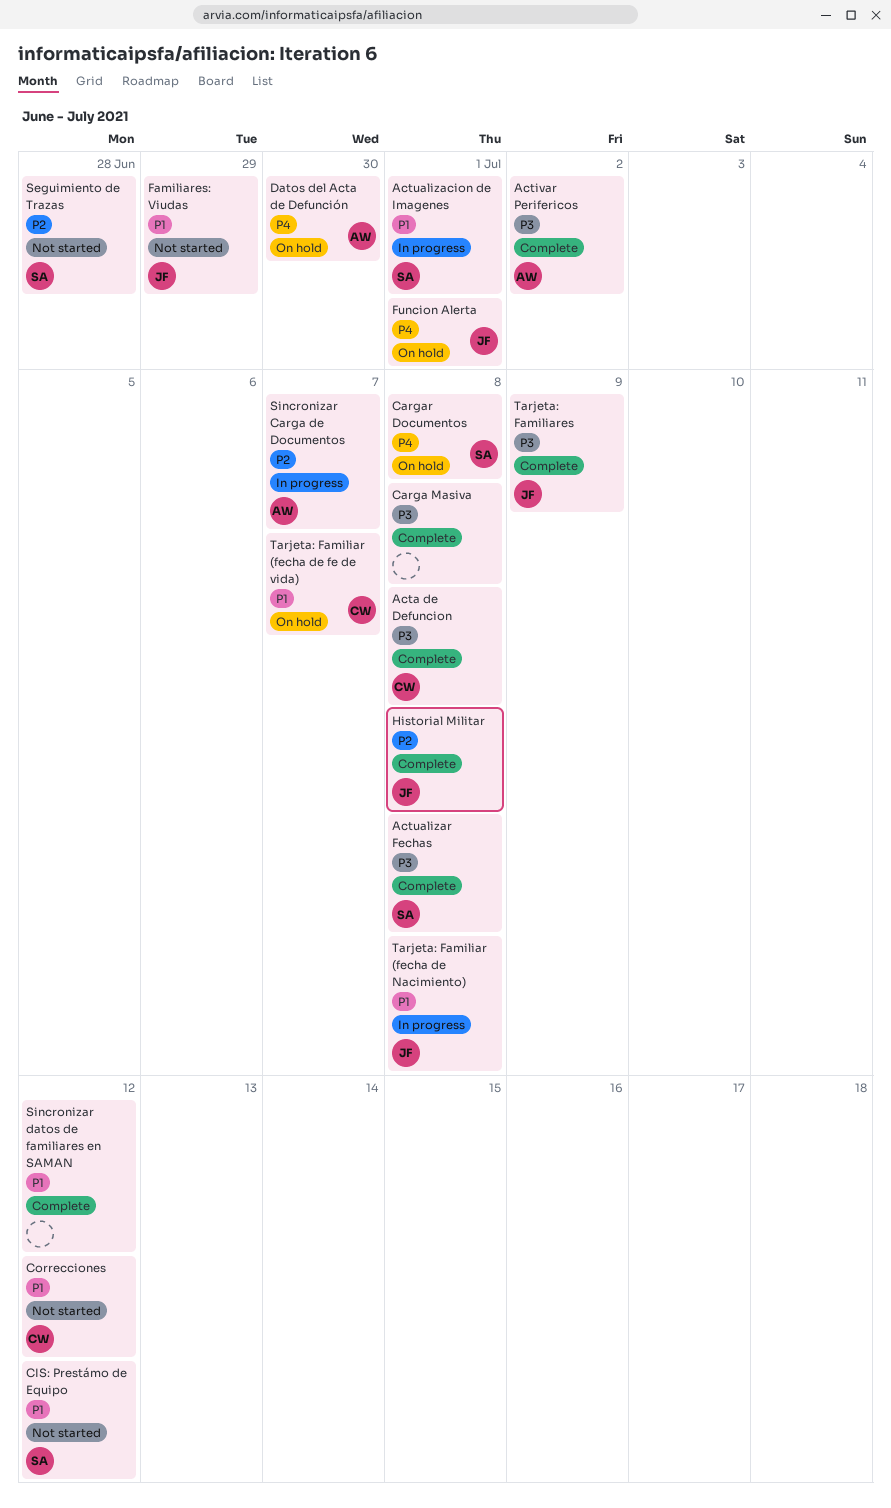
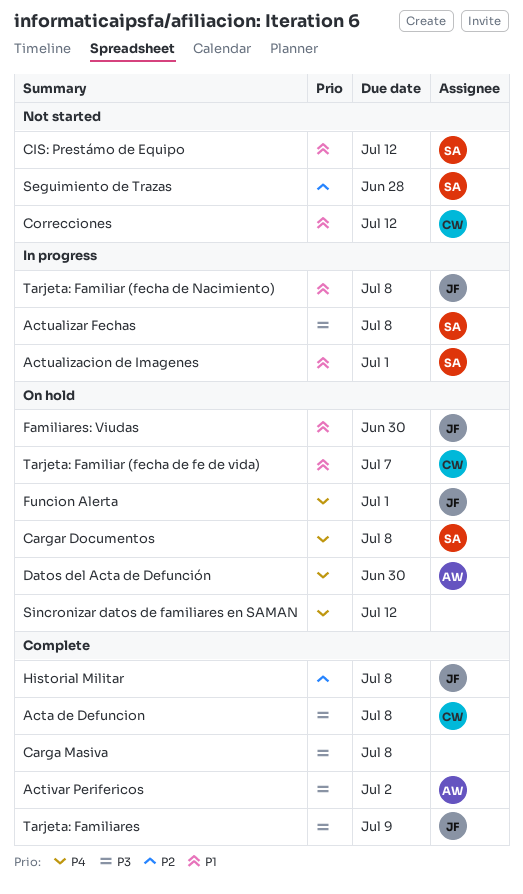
Actualizar Fechas, status: Complete -> In progress
Familiares: Viudas, status: Not started -> On hold
Familiares: Viudas, due: Jun 29 -> Jun 30
Sincronizar Carga de Documentos: present -> none
Sincronizar datos de familiares en SAMAN, status: Complete -> On hold
Sincronizar datos de familiares en SAMAN, priority: P1 -> P4

